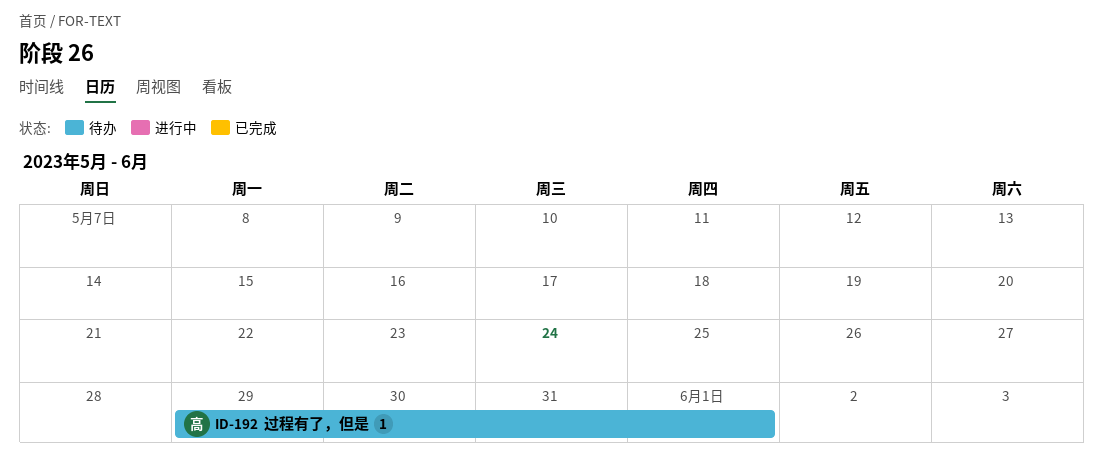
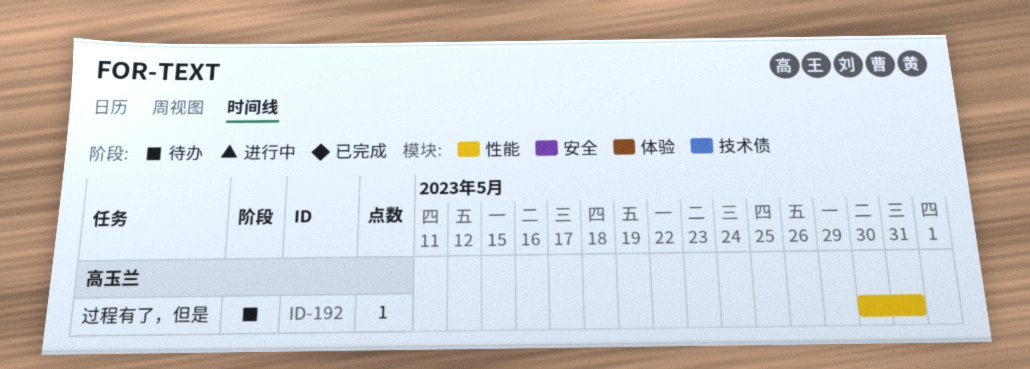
ID-192, start: May 29 -> May 30
ID-192, due: Jun 1 -> May 31

